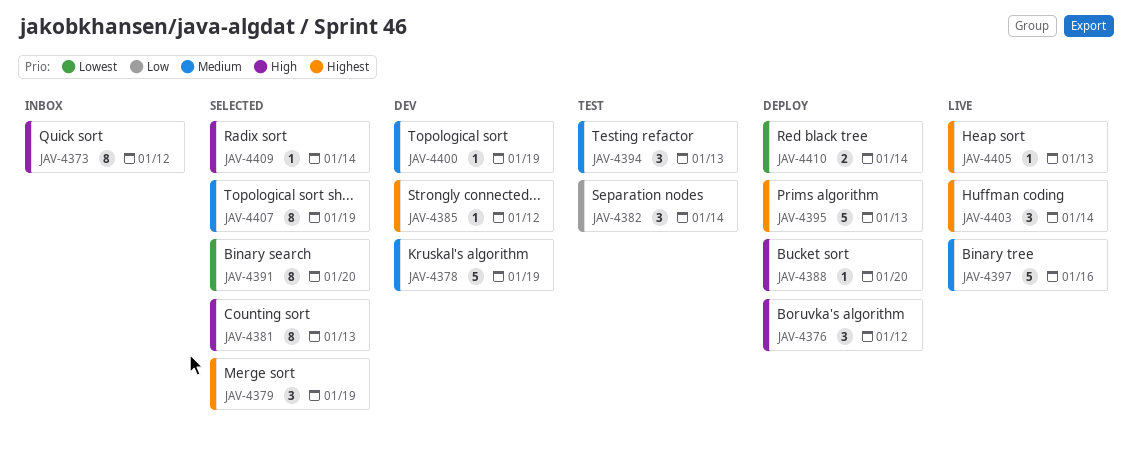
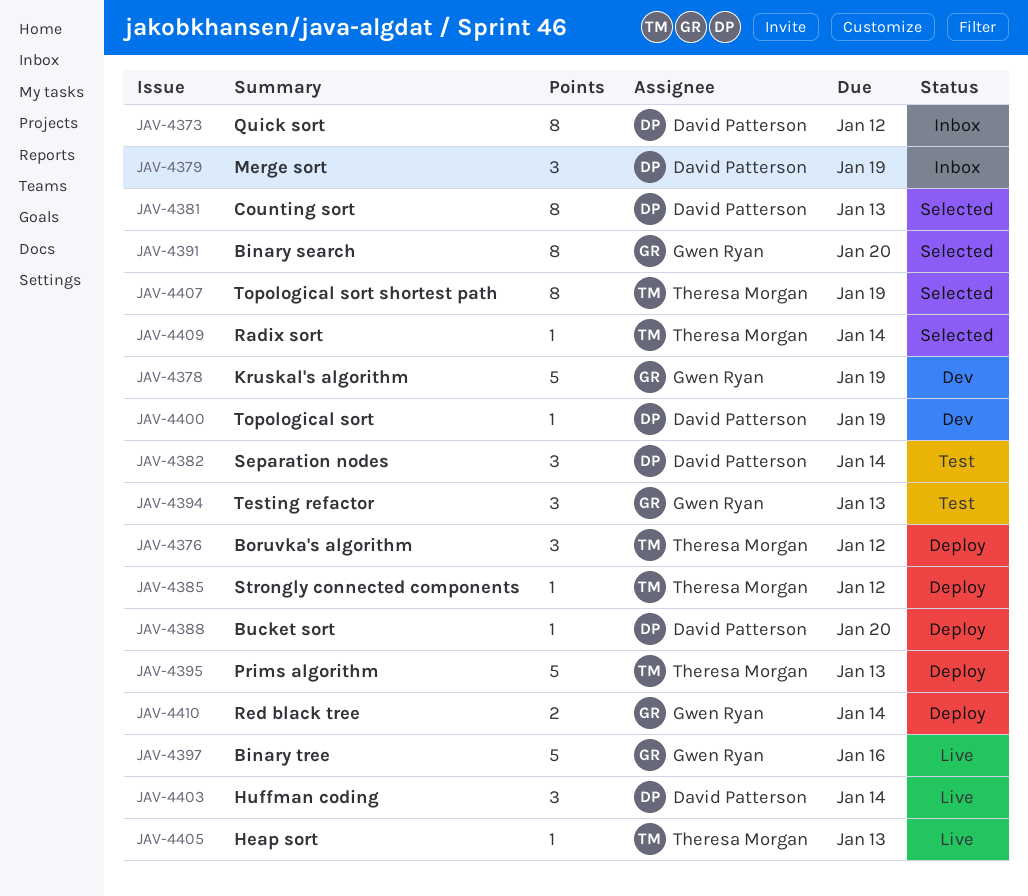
JAV-4379, status: Selected -> Inbox
JAV-4385, status: Dev -> Deploy

